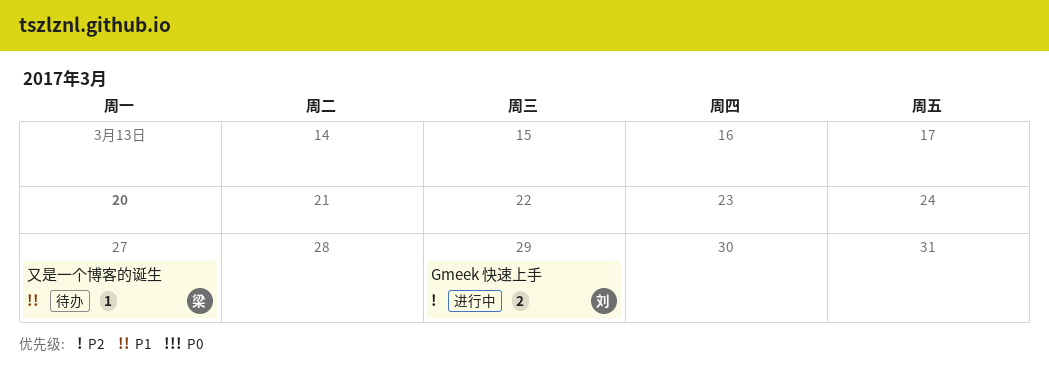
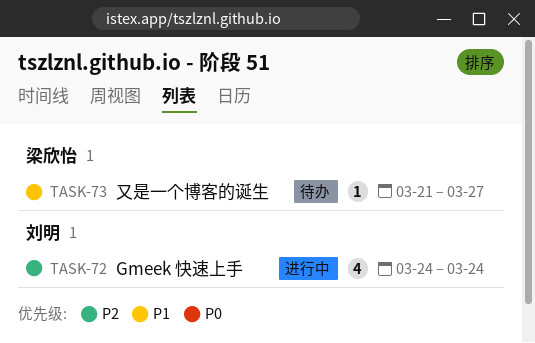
Gmeek 快速上手, estimate: 2 -> 4
Gmeek 快速上手, due: Mar 29 -> Mar 24

